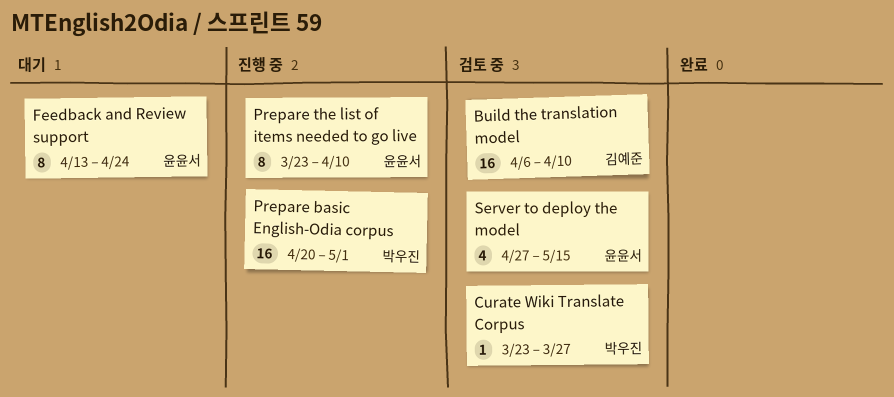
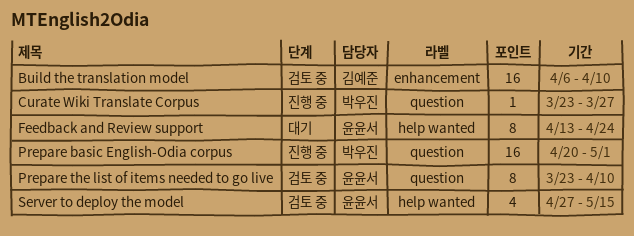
Curate Wiki Translate Corpus, status: 검토 중 -> 진행 중
Prepare the list of items needed to go live, status: 진행 중 -> 검토 중

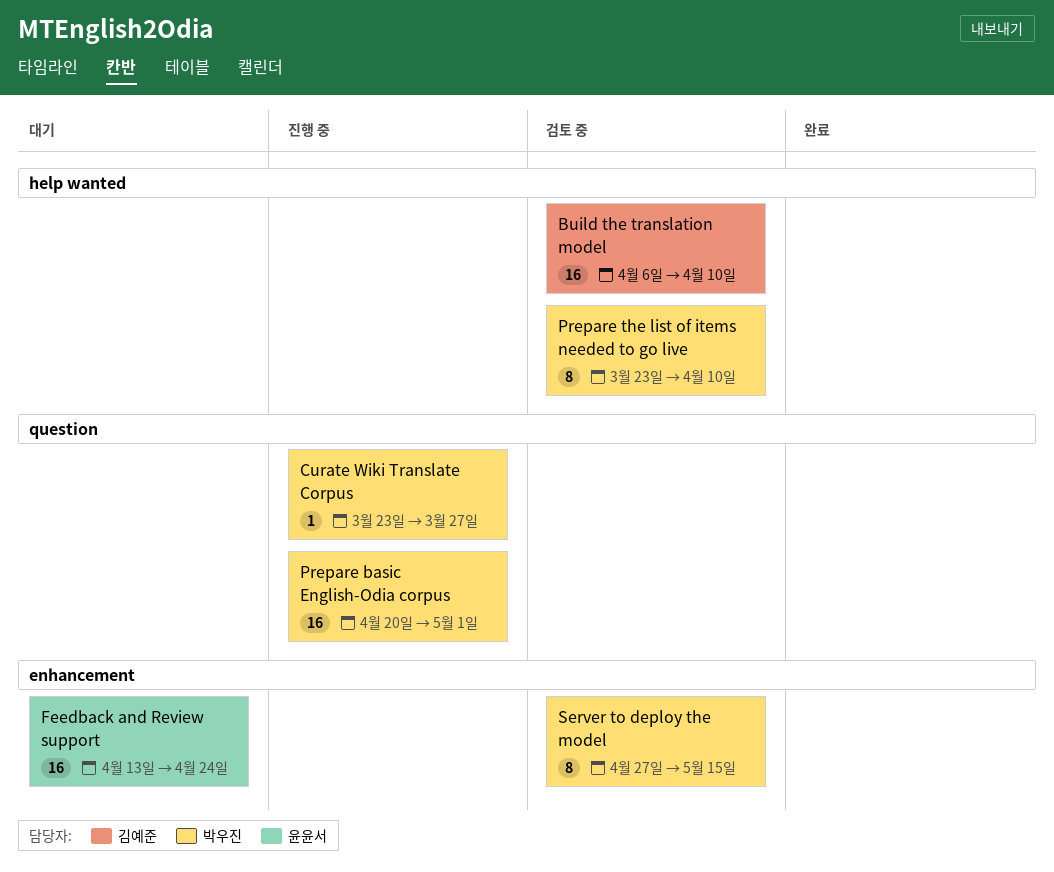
Build the translation model, label: enhancement -> help wanted
Feedback and Review support, label: help wanted -> enhancement
Feedback and Review support, estimate: 8 -> 16
Prepare the list of items needed to go live, owner: 윤윤서 -> 박우진
Prepare the list of items needed to go live, label: question -> help wanted
Server to deploy the model, owner: 윤윤서 -> 박우진
Server to deploy the model, label: help wanted -> enhancement
Server to deploy the model, estimate: 4 -> 8

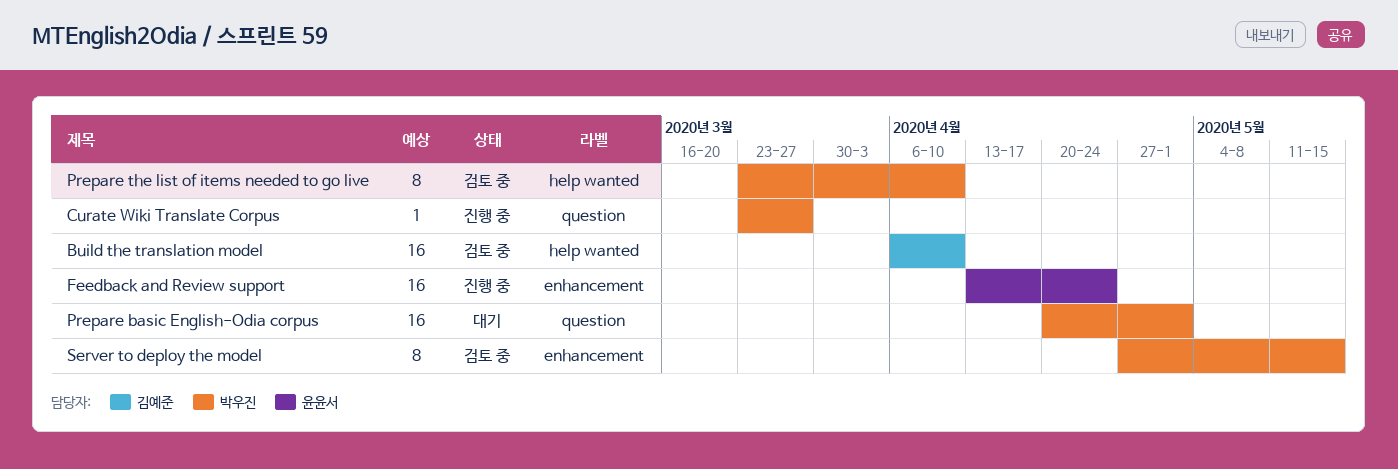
Feedback and Review support, status: 대기 -> 진행 중
Prepare basic English-Odia corpus, status: 진행 중 -> 대기

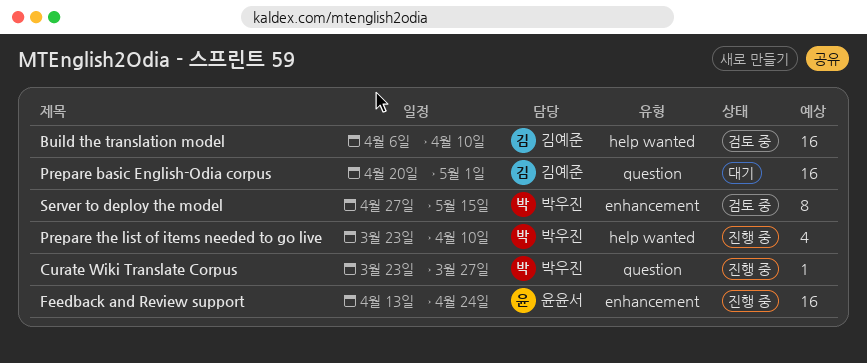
Prepare basic English-Odia corpus, owner: 박우진 -> 김예준
Prepare the list of items needed to go live, status: 검토 중 -> 진행 중
Prepare the list of items needed to go live, estimate: 8 -> 4

